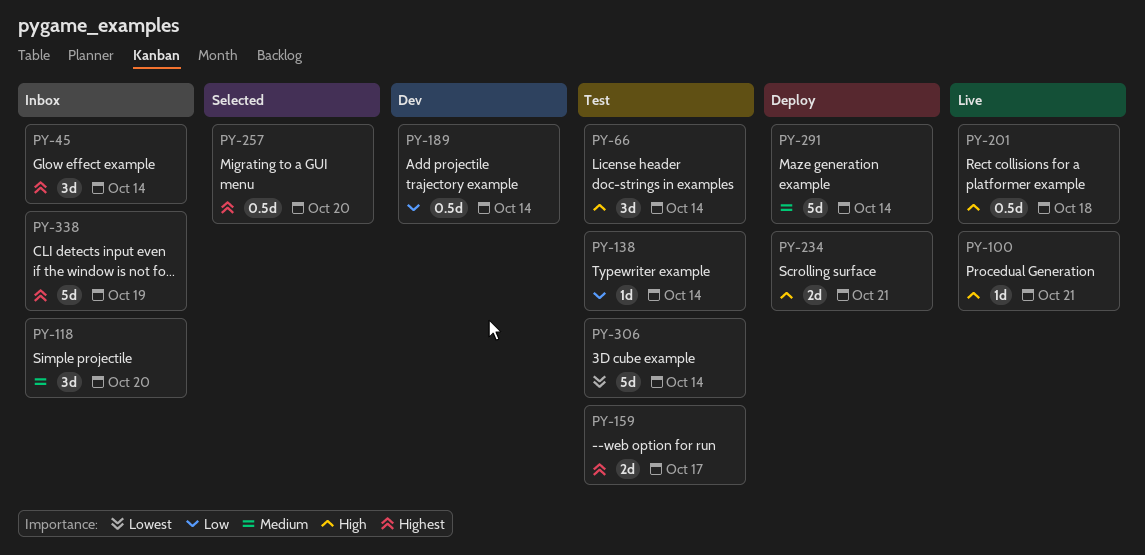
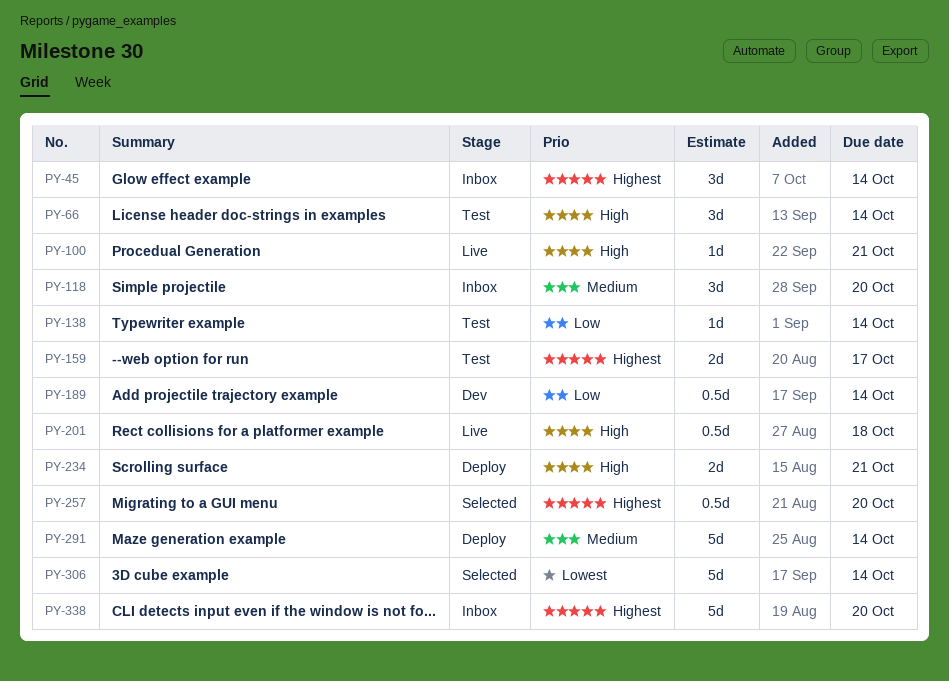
PY-306, status: Test -> Selected
PY-338, due: Oct 19 -> Oct 20

